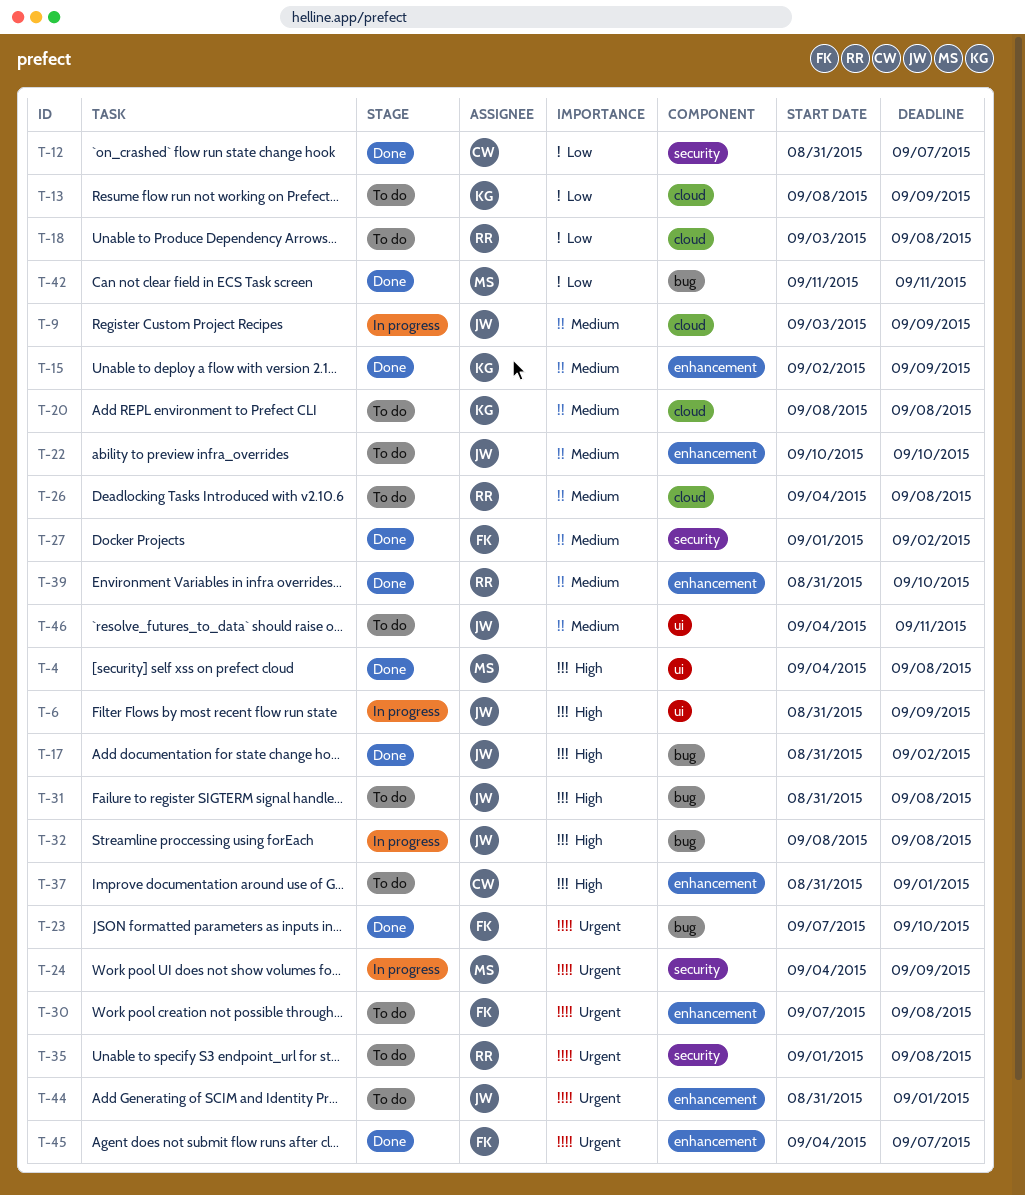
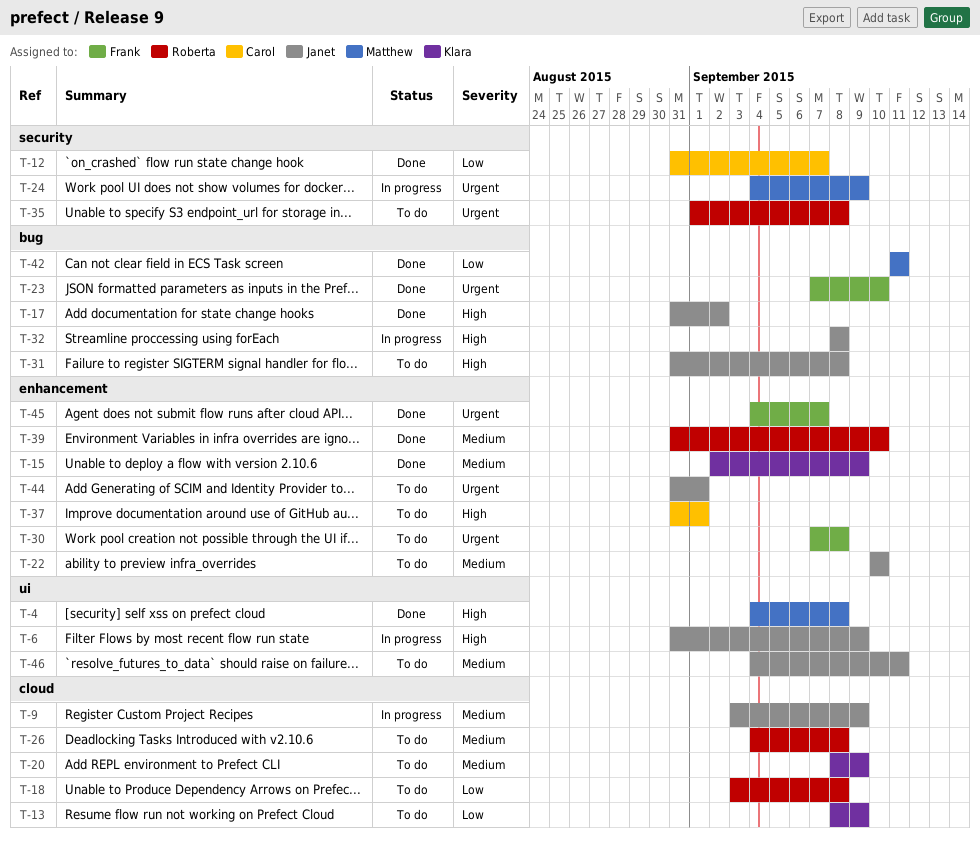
T-20, due: Sep 8 -> Sep 9
T-27: present -> none

